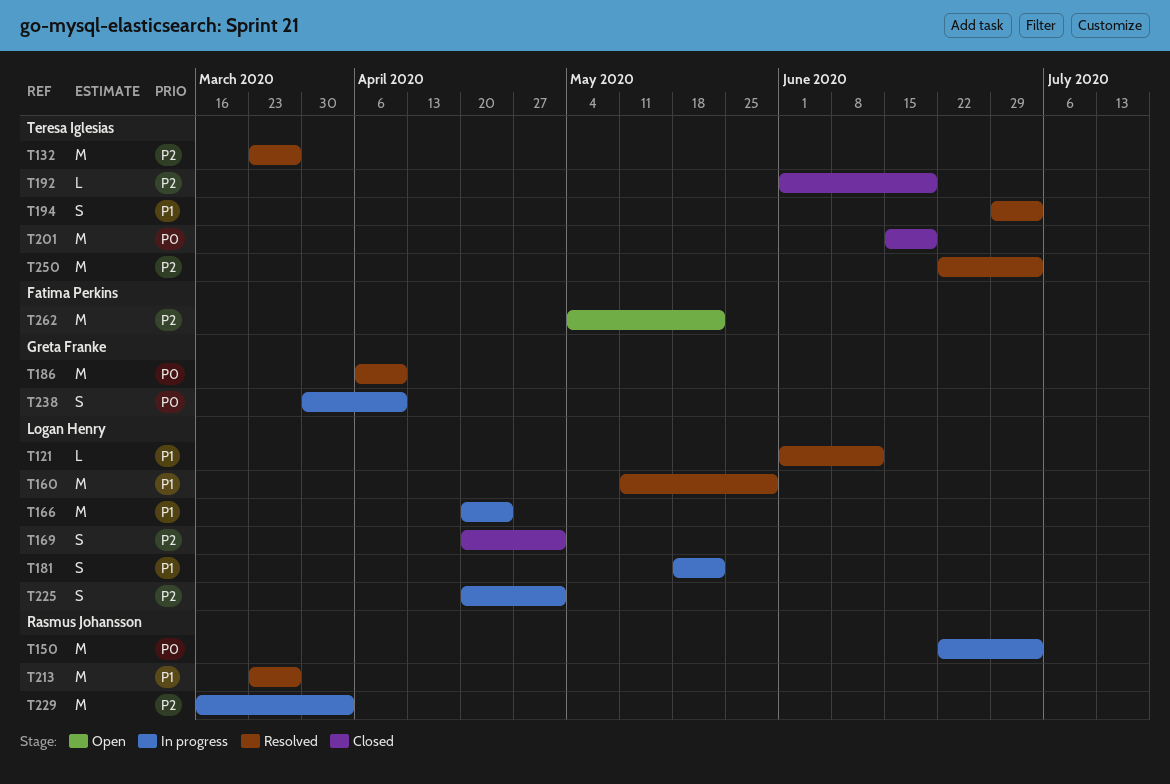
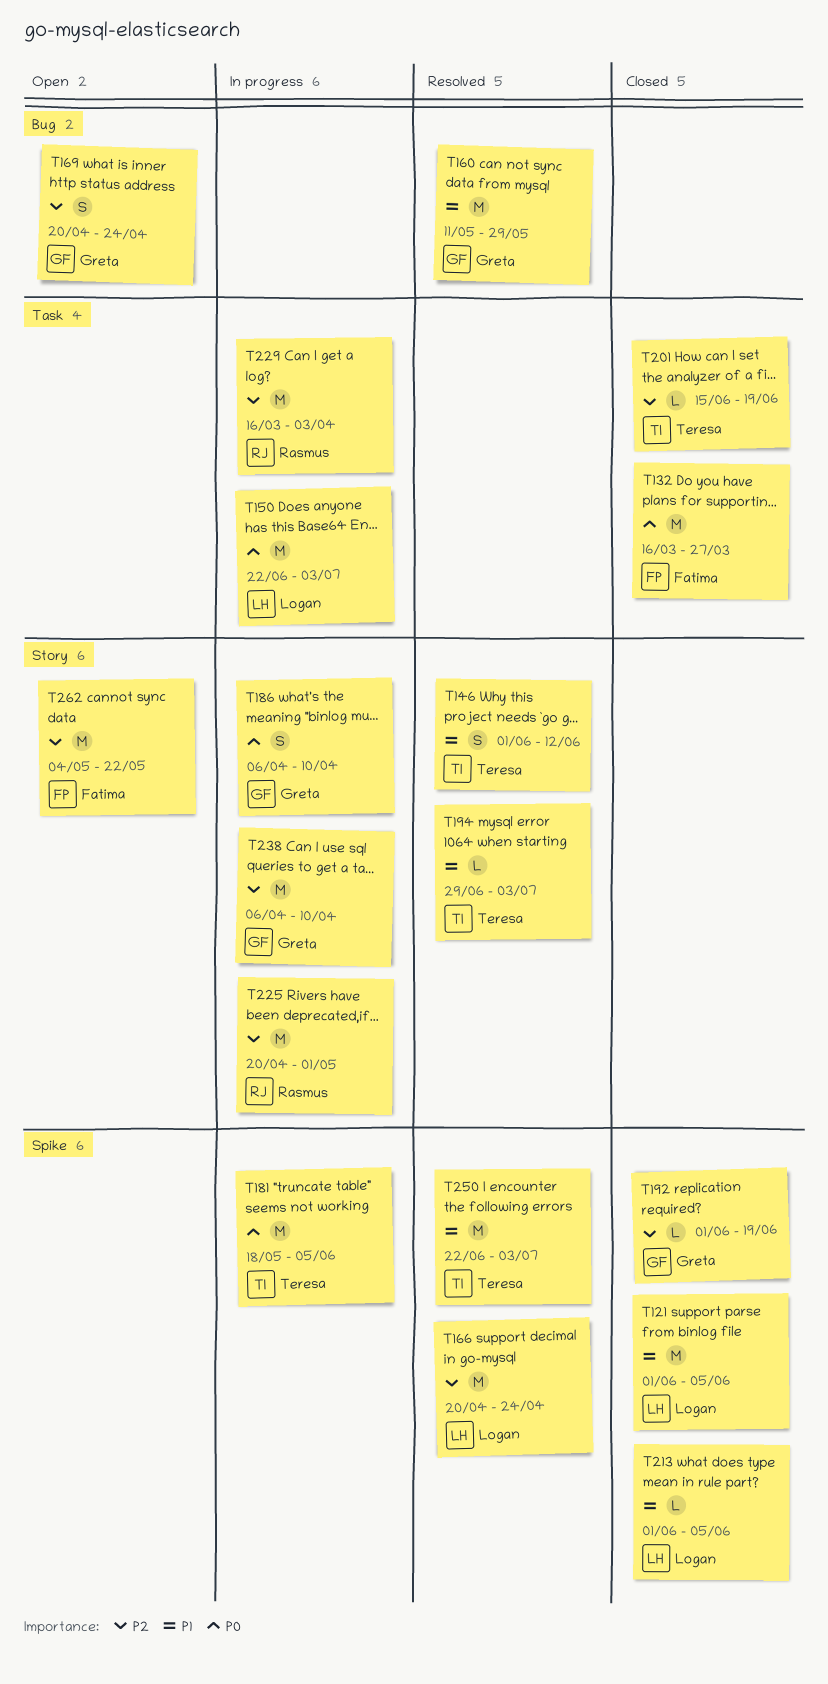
T121, status: Resolved -> Closed
T121, estimate: L -> M
T121, due: Jun 12 -> Jun 5
T132, status: Resolved -> Closed
T132, owner: Teresa Iglesias -> Fatima Perkins
T132, priority: P2 -> P0
T132, start: Mar 23 -> Mar 16
T146: none -> present
T150, owner: Rasmus Johansson -> Logan Henry
T160, owner: Logan Henry -> Greta Franke
T166, status: In progress -> Resolved
T166, priority: P1 -> P2
T169, status: Closed -> Open
T169, owner: Logan Henry -> Greta Franke
T169, due: May 1 -> Apr 24
T181, owner: Logan Henry -> Teresa Iglesias
T181, priority: P1 -> P0
T181, estimate: S -> M
T181, due: May 22 -> Jun 5
T186, status: Resolved -> In progress
T186, estimate: M -> S
T192, owner: Teresa Iglesias -> Greta Franke
T194, estimate: S -> L
T201, priority: P0 -> P2
T201, estimate: M -> L
T213, status: Resolved -> Closed
T213, owner: Rasmus Johansson -> Logan Henry
T213, estimate: M -> L
T213, start: Mar 23 -> Jun 1
T213, due: Mar 27 -> Jun 5
T225, owner: Logan Henry -> Rasmus Johansson
T225, estimate: S -> M
T238, priority: P0 -> P2
T238, estimate: S -> M
T238, start: Mar 30 -> Apr 6
T250, priority: P2 -> P1

